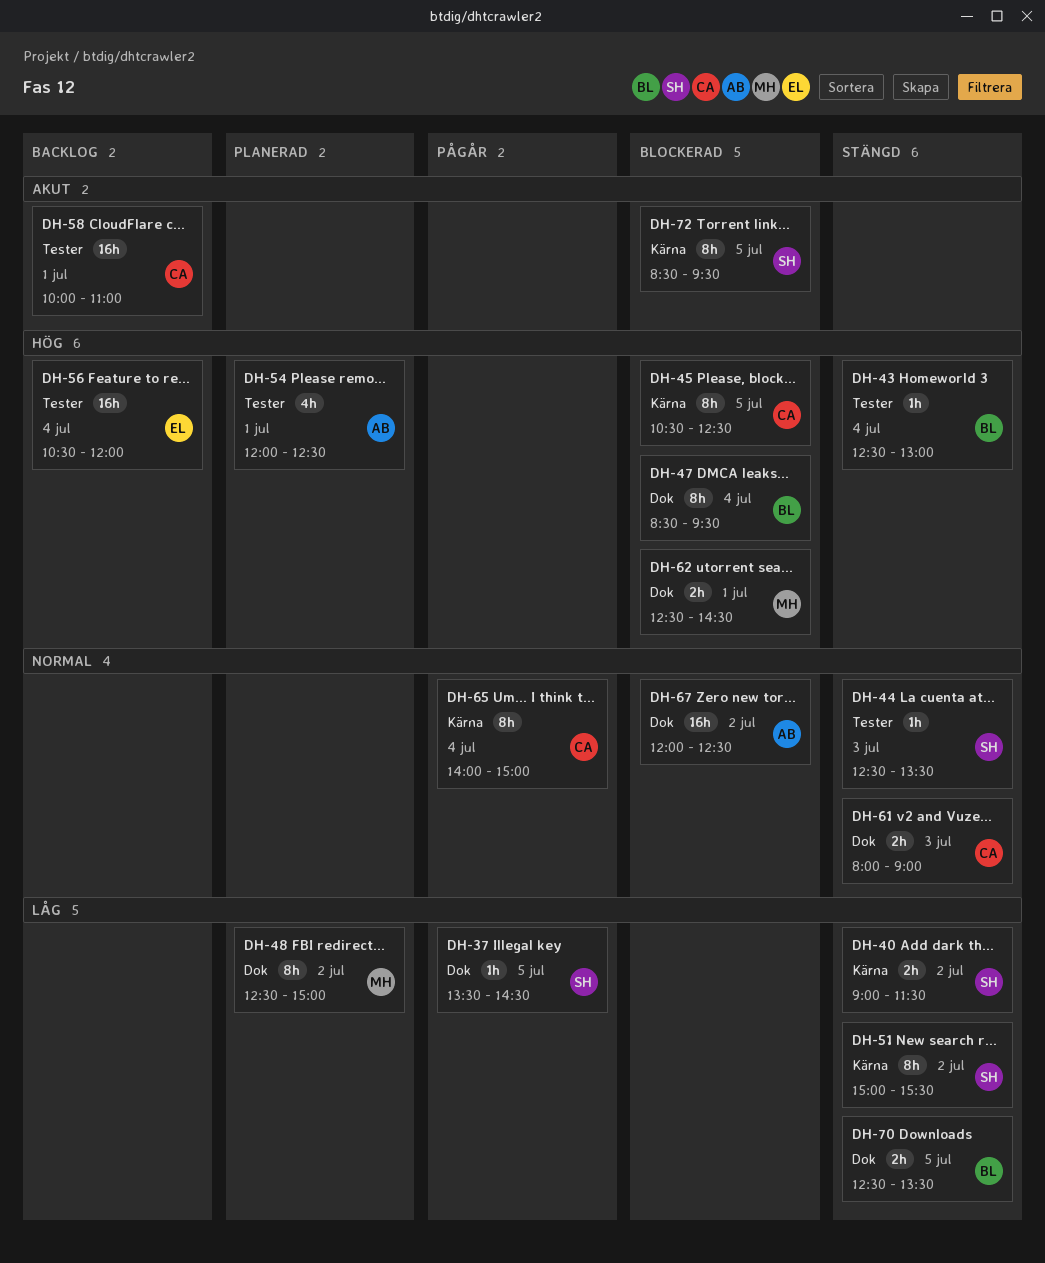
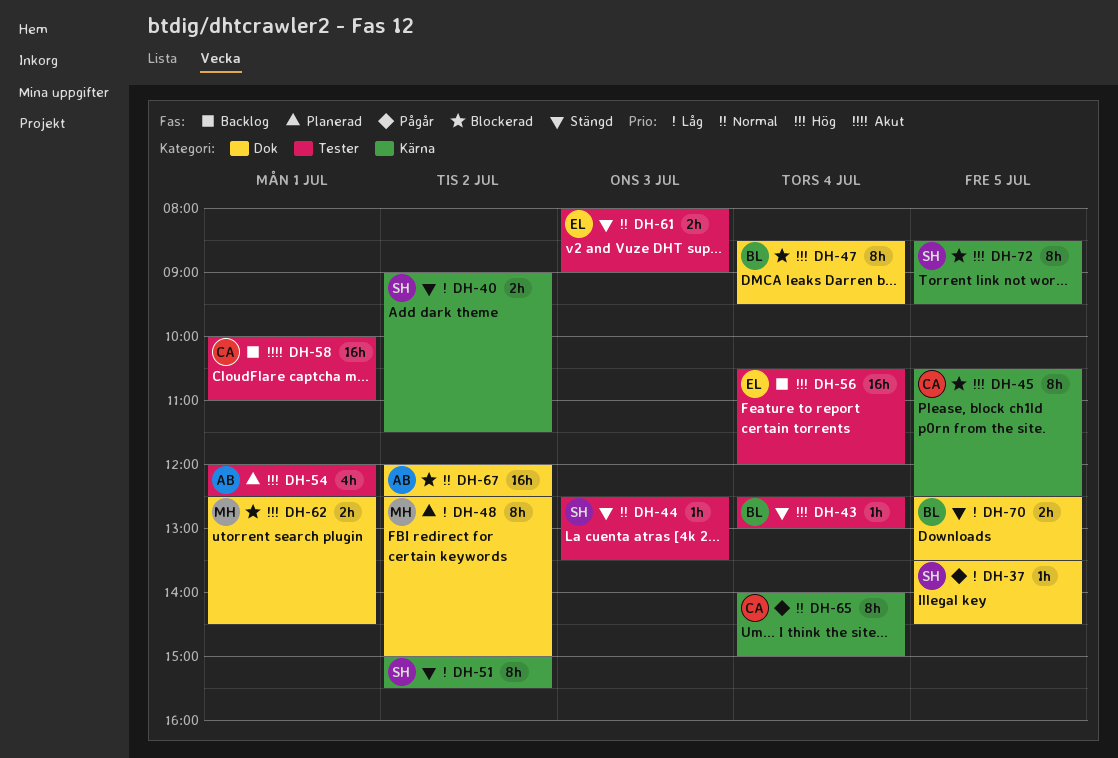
DH-61, owner: CA -> EL
DH-61, label: Dok -> Tester
DH-72, priority: Akut -> Hög

